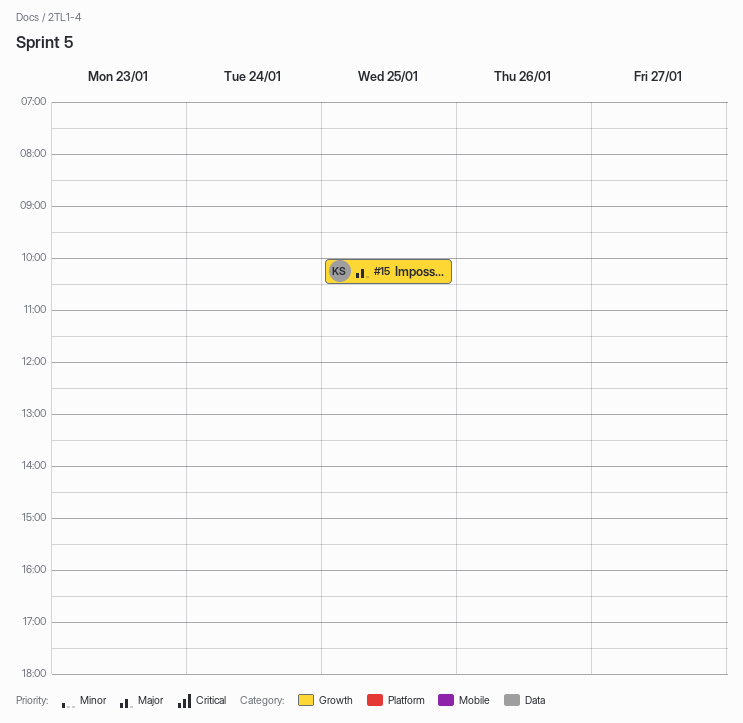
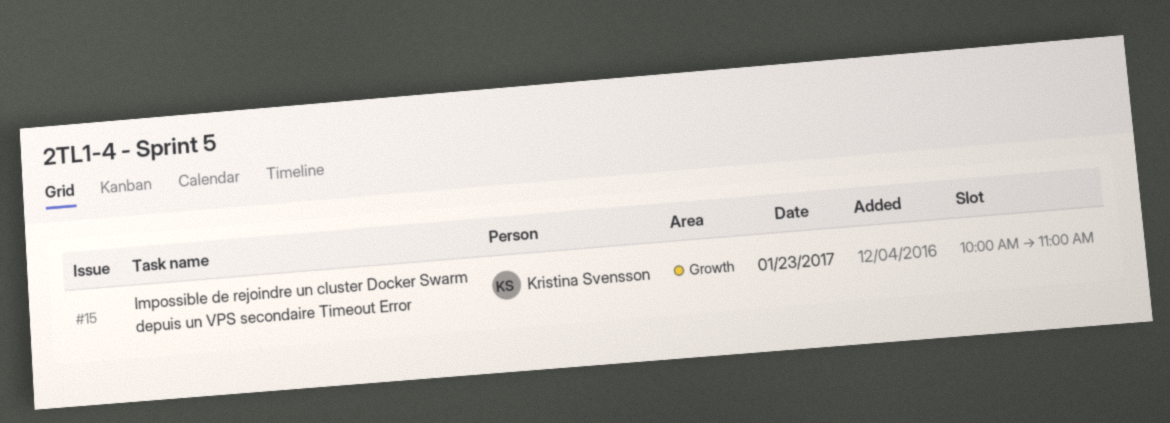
#15, day: Jan 25 -> Jan 23
#15, ends: 10:30 -> 11:00

